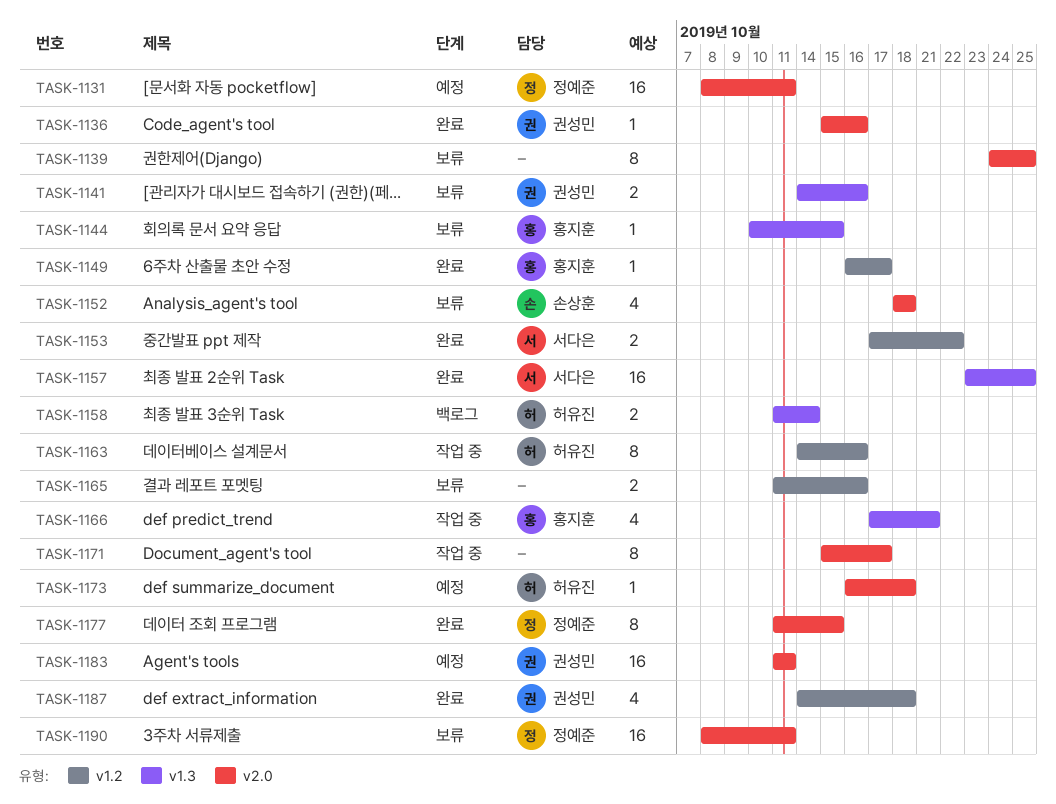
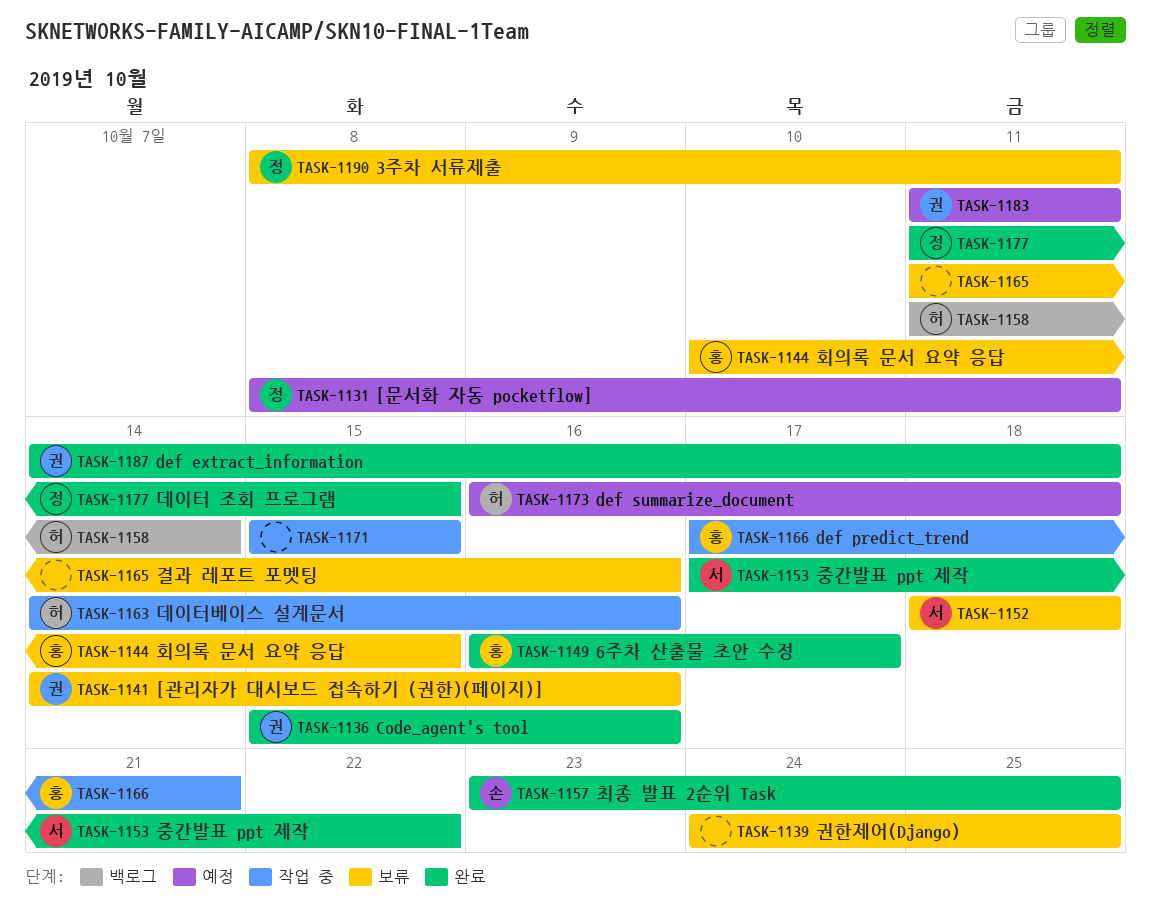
TASK-1152, owner: 손상훈 -> 서다은
TASK-1157, owner: 서다은 -> 손상훈
TASK-1171, due: Oct 17 -> Oct 15

